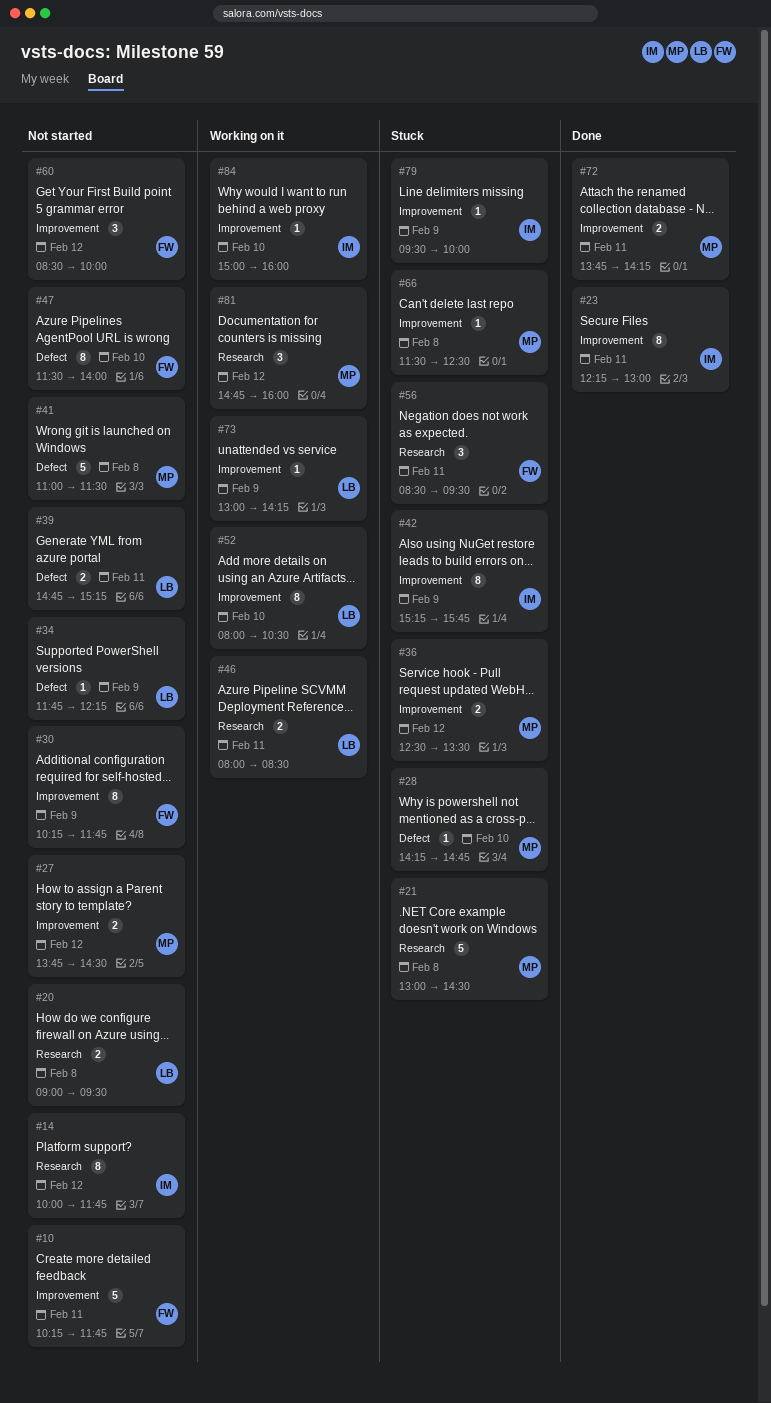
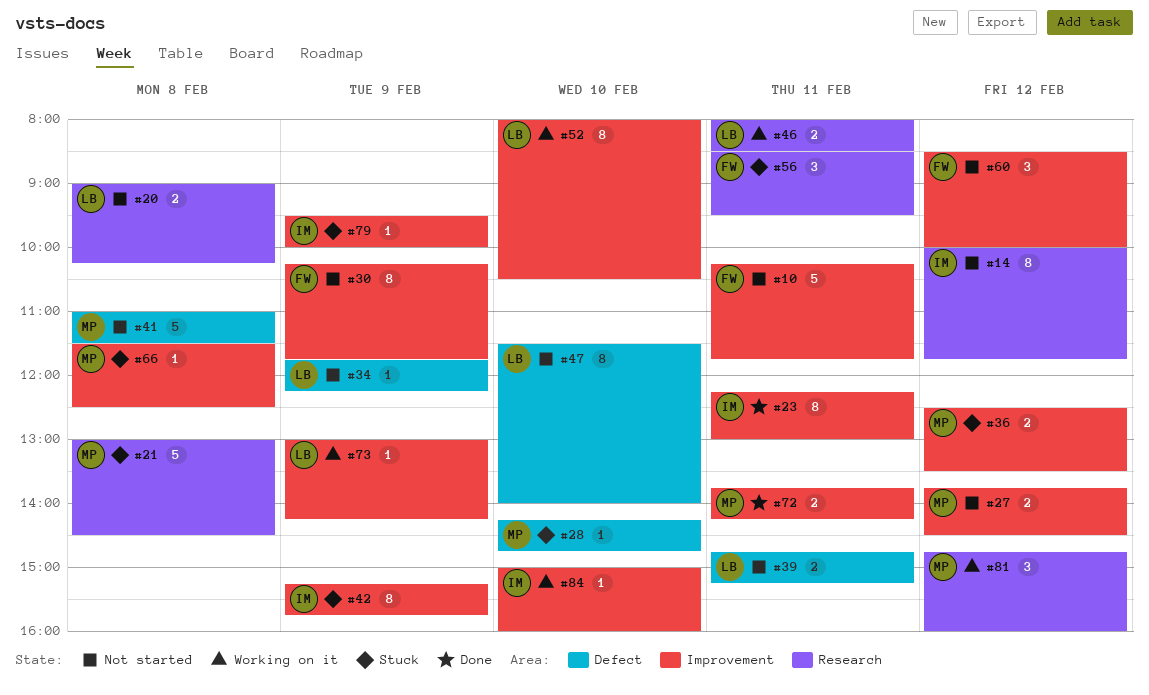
#20, ends: 09:30 -> 10:15
#47, owner: FW -> LB

